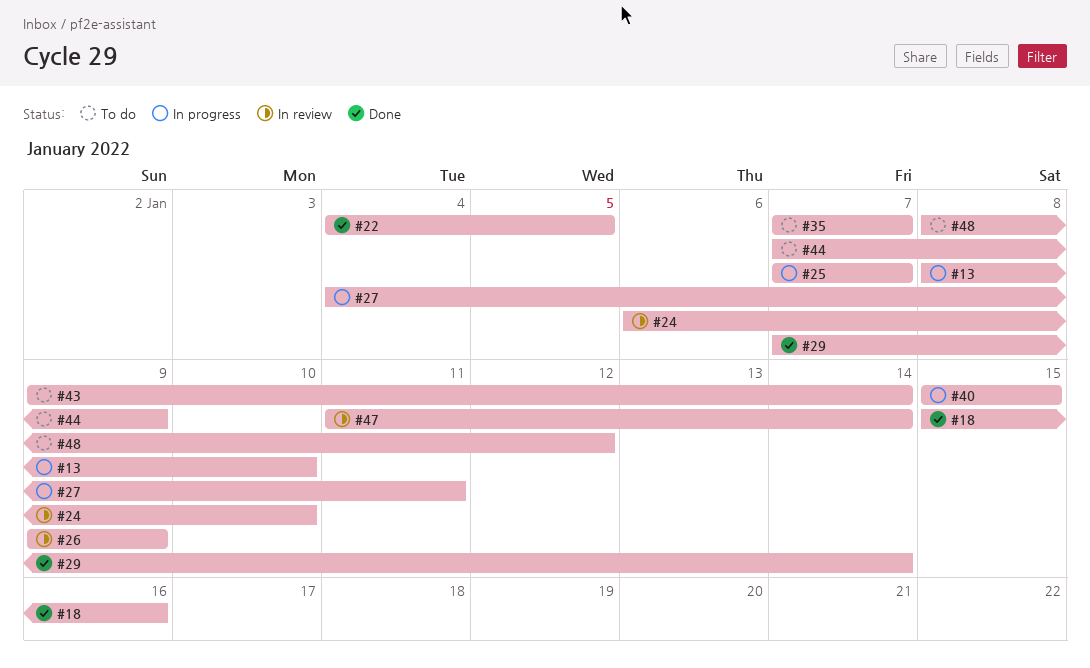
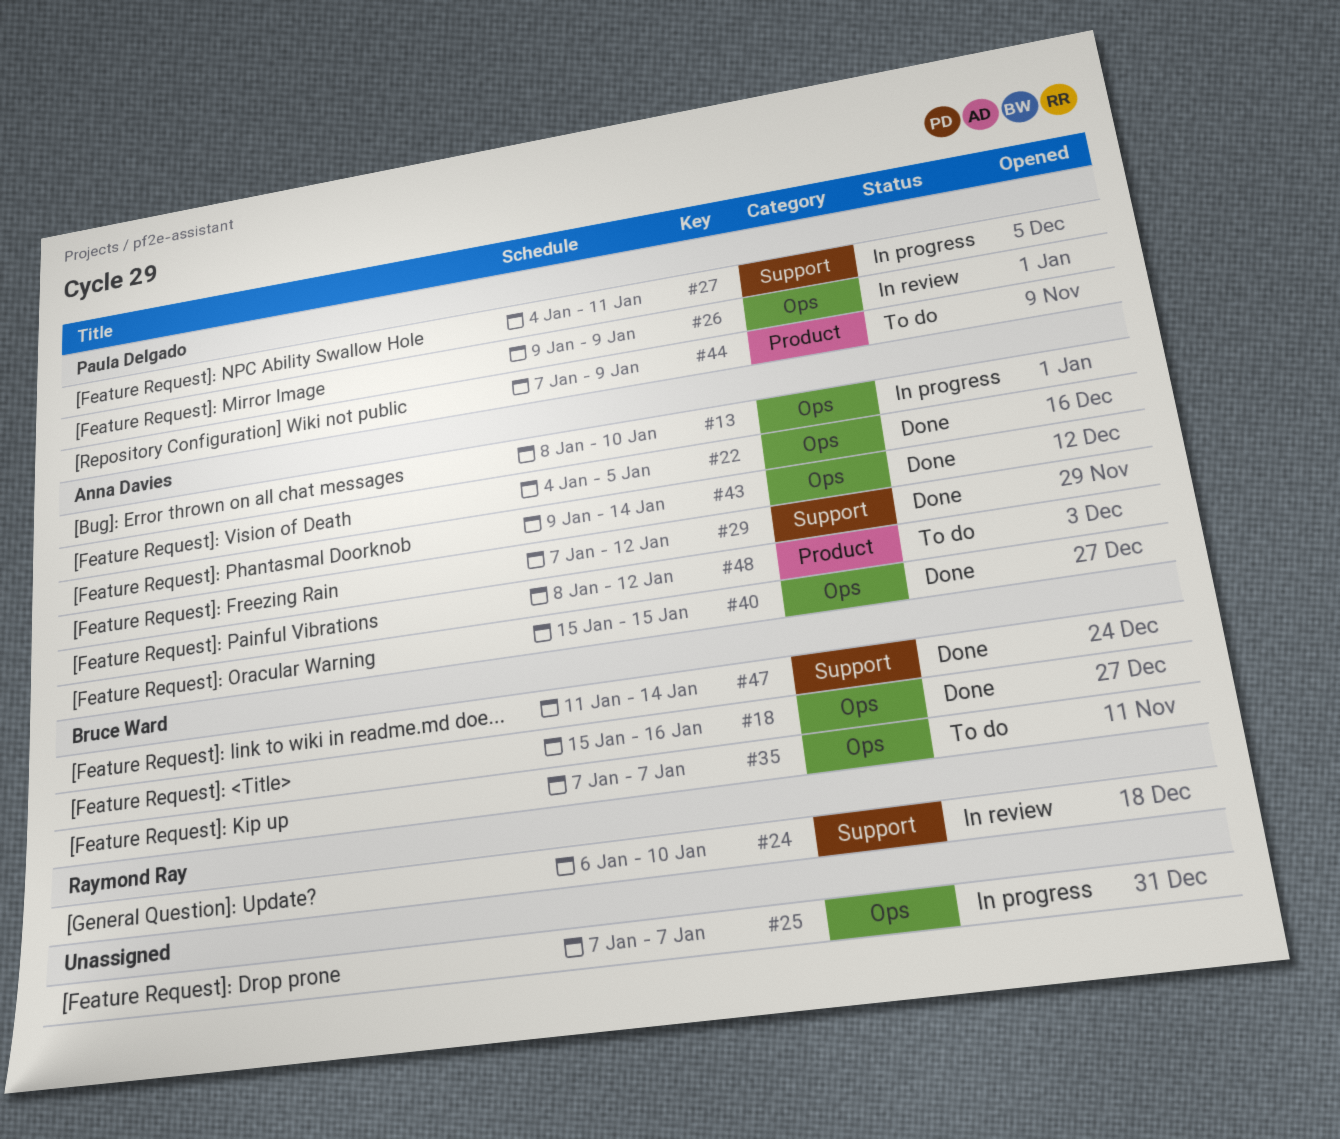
#29, due: Jan 14 -> Jan 12
#40, status: In progress -> Done
#43, status: To do -> Done
#47, status: In review -> Done

